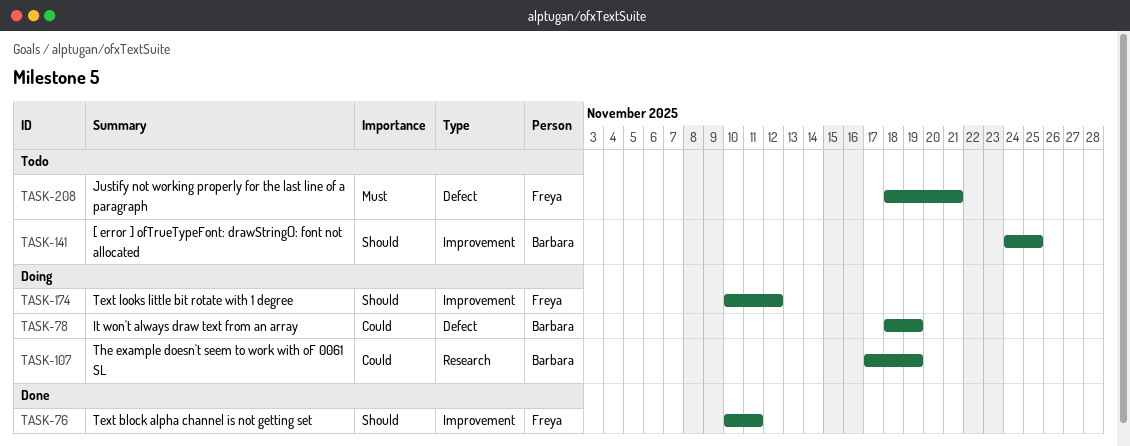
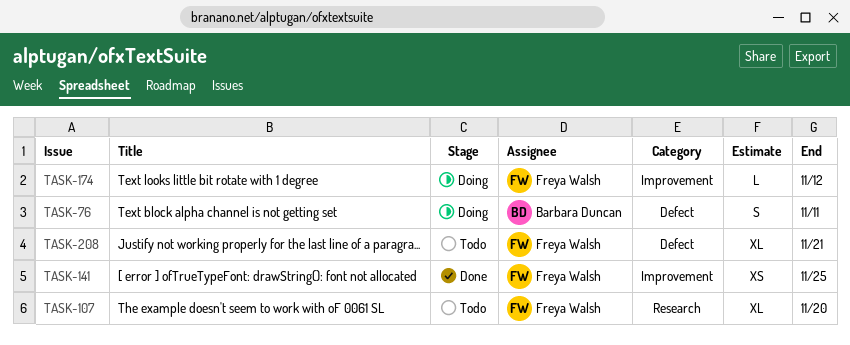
TASK-76, status: Done -> Doing
TASK-76, owner: Freya Walsh -> Barbara Duncan
TASK-76, label: Improvement -> Defect
TASK-78: present -> none
TASK-107, status: Doing -> Todo
TASK-107, owner: Barbara Duncan -> Freya Walsh
TASK-107, due: Nov 19 -> Nov 20
TASK-141, status: Todo -> Done
TASK-141, owner: Barbara Duncan -> Freya Walsh

